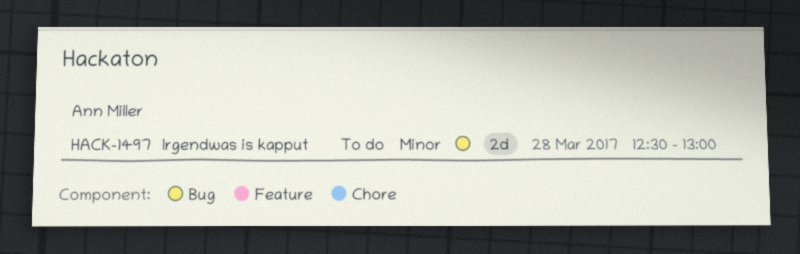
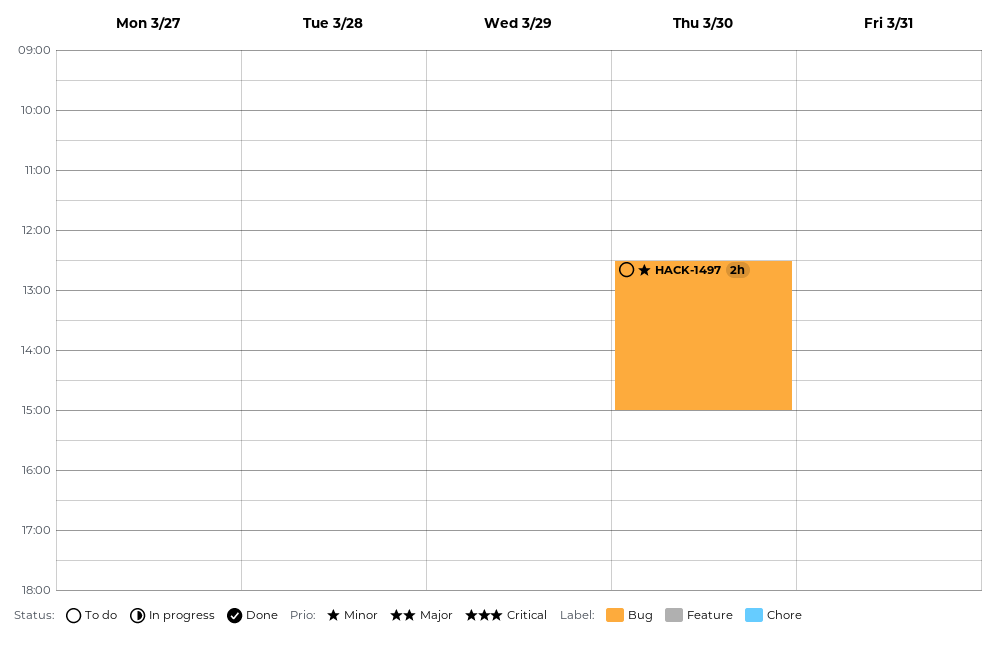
HACK-1497, estimate: 2d -> 2h
HACK-1497, day: Mar 28 -> Mar 30
HACK-1497, ends: 13:00 -> 15:00

